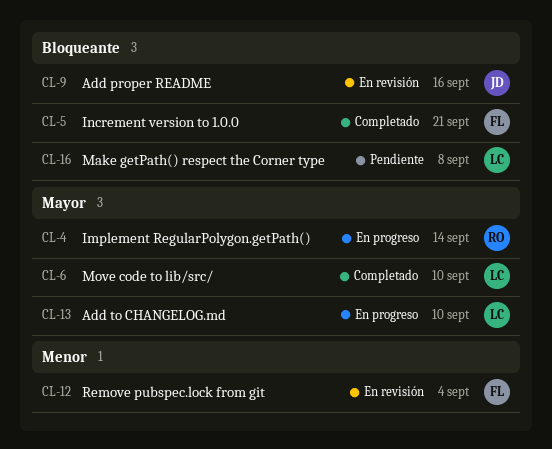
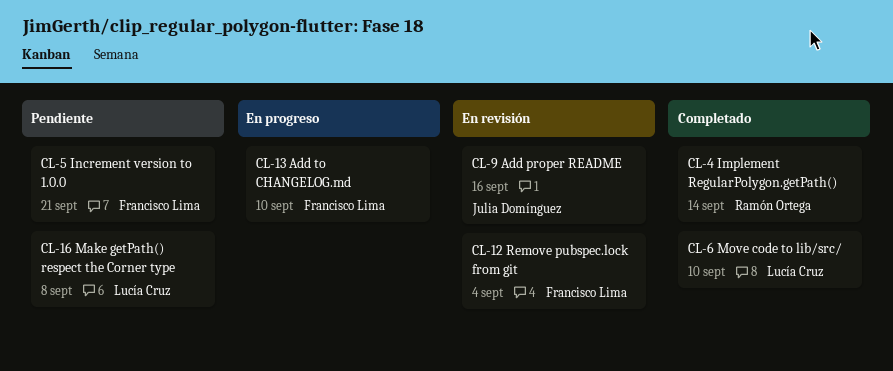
CL-4, status: En progreso -> Completado
CL-5, status: Completado -> Pendiente
CL-13, owner: Lucía Cruz -> Francisco Lima

